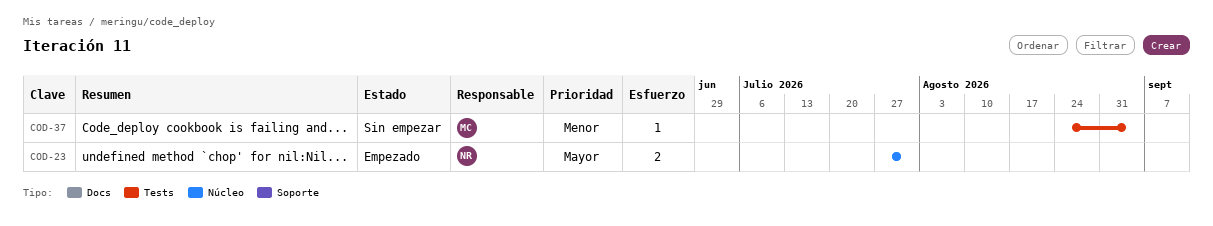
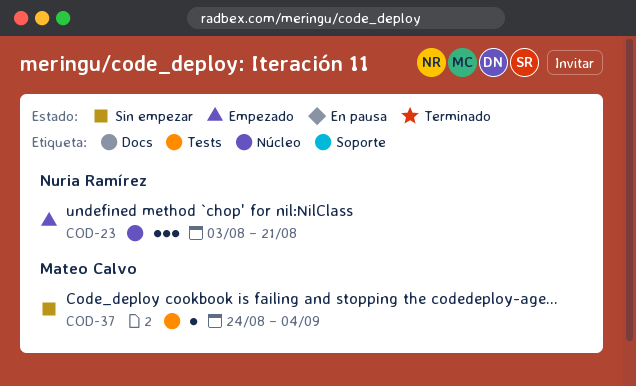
COD-23, estimate: 2 -> 3
COD-23, start: Jul 27 -> Aug 3
COD-23, due: Jul 31 -> Aug 21

